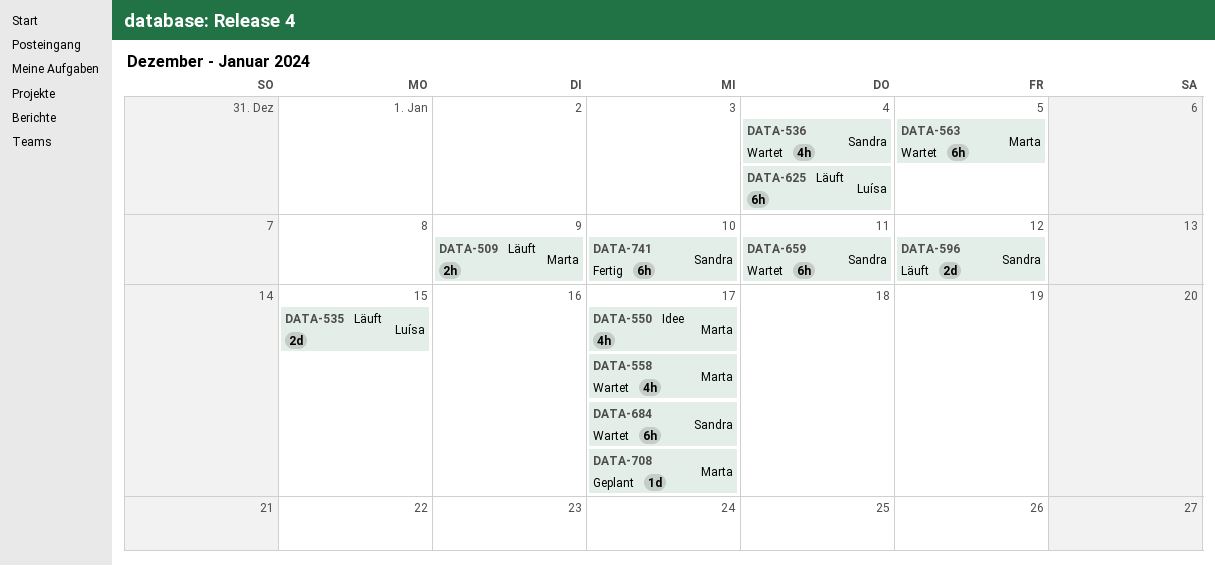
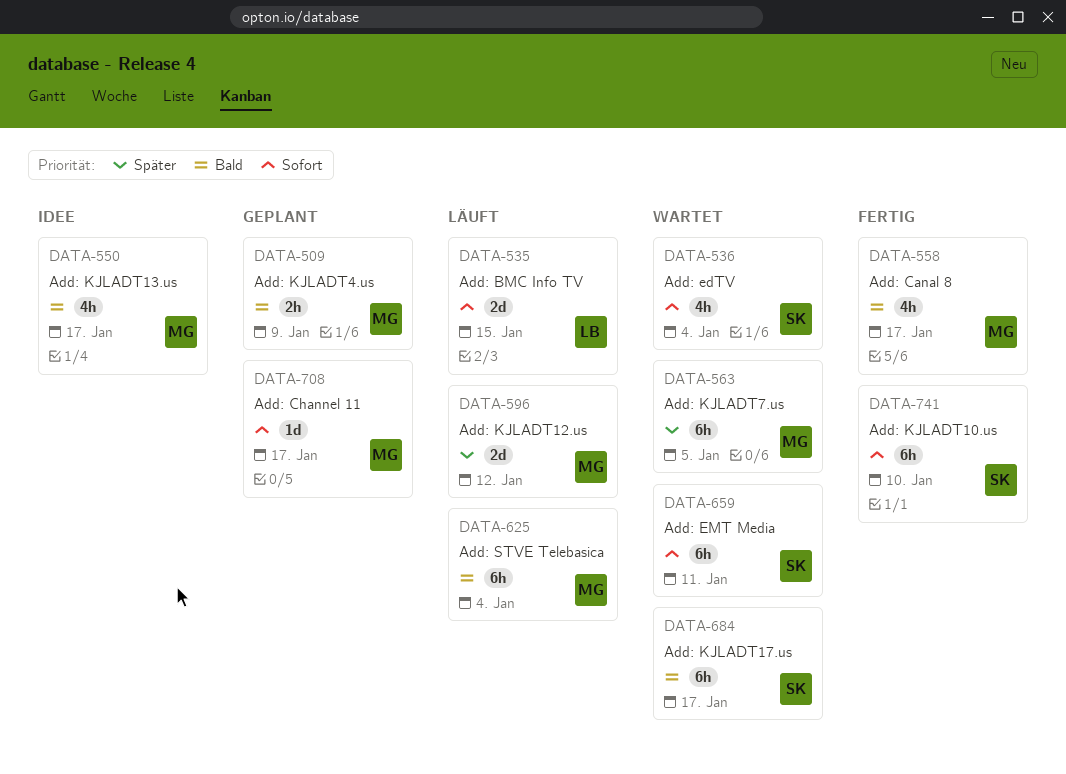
DATA-509, status: Läuft -> Geplant
DATA-558, status: Wartet -> Fertig
DATA-596, owner: Sandra -> Marta
DATA-625, owner: Luísa -> Marta

